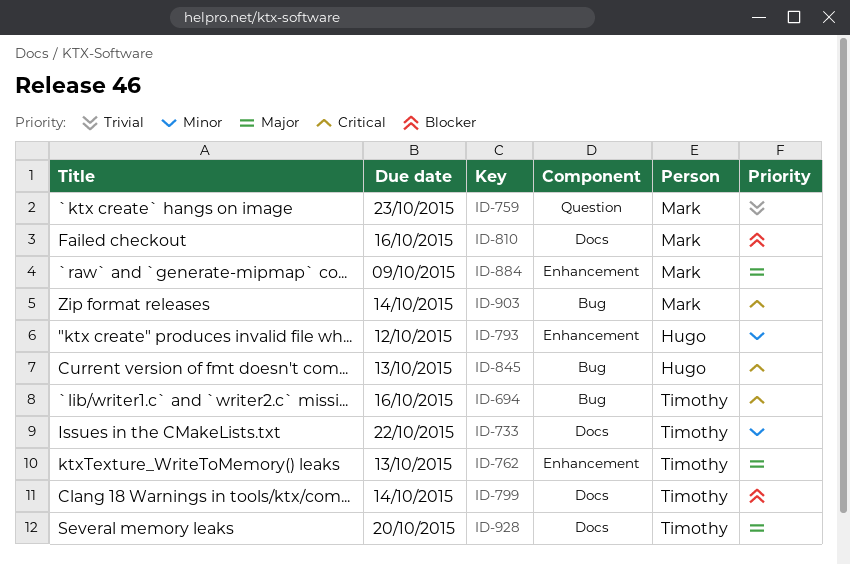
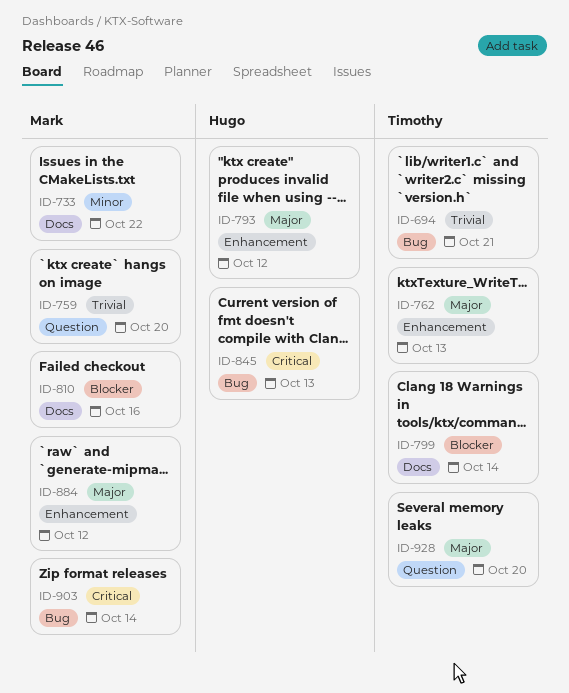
ID-694, priority: Critical -> Trivial
ID-694, due: Oct 16 -> Oct 21
ID-733, owner: Timothy -> Mark
ID-759, due: Oct 23 -> Oct 20
ID-793, priority: Minor -> Major
ID-884, due: Oct 9 -> Oct 12
ID-928, label: Docs -> Question

